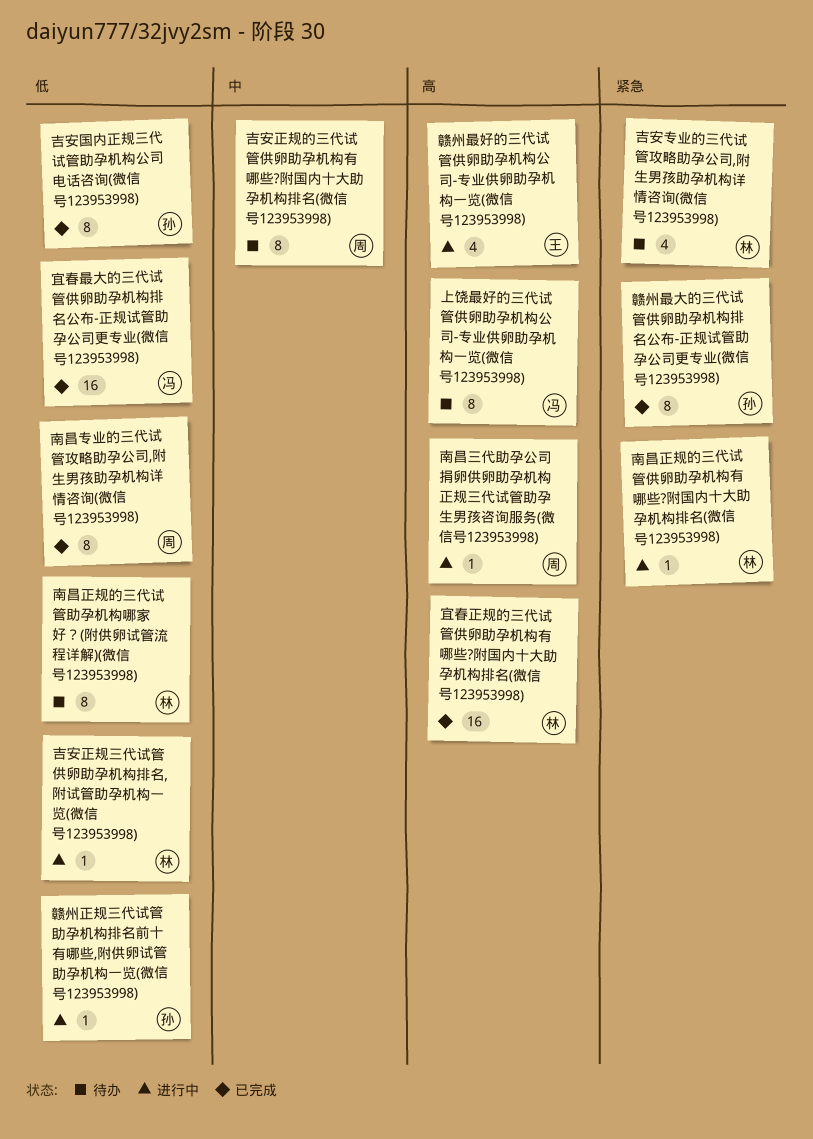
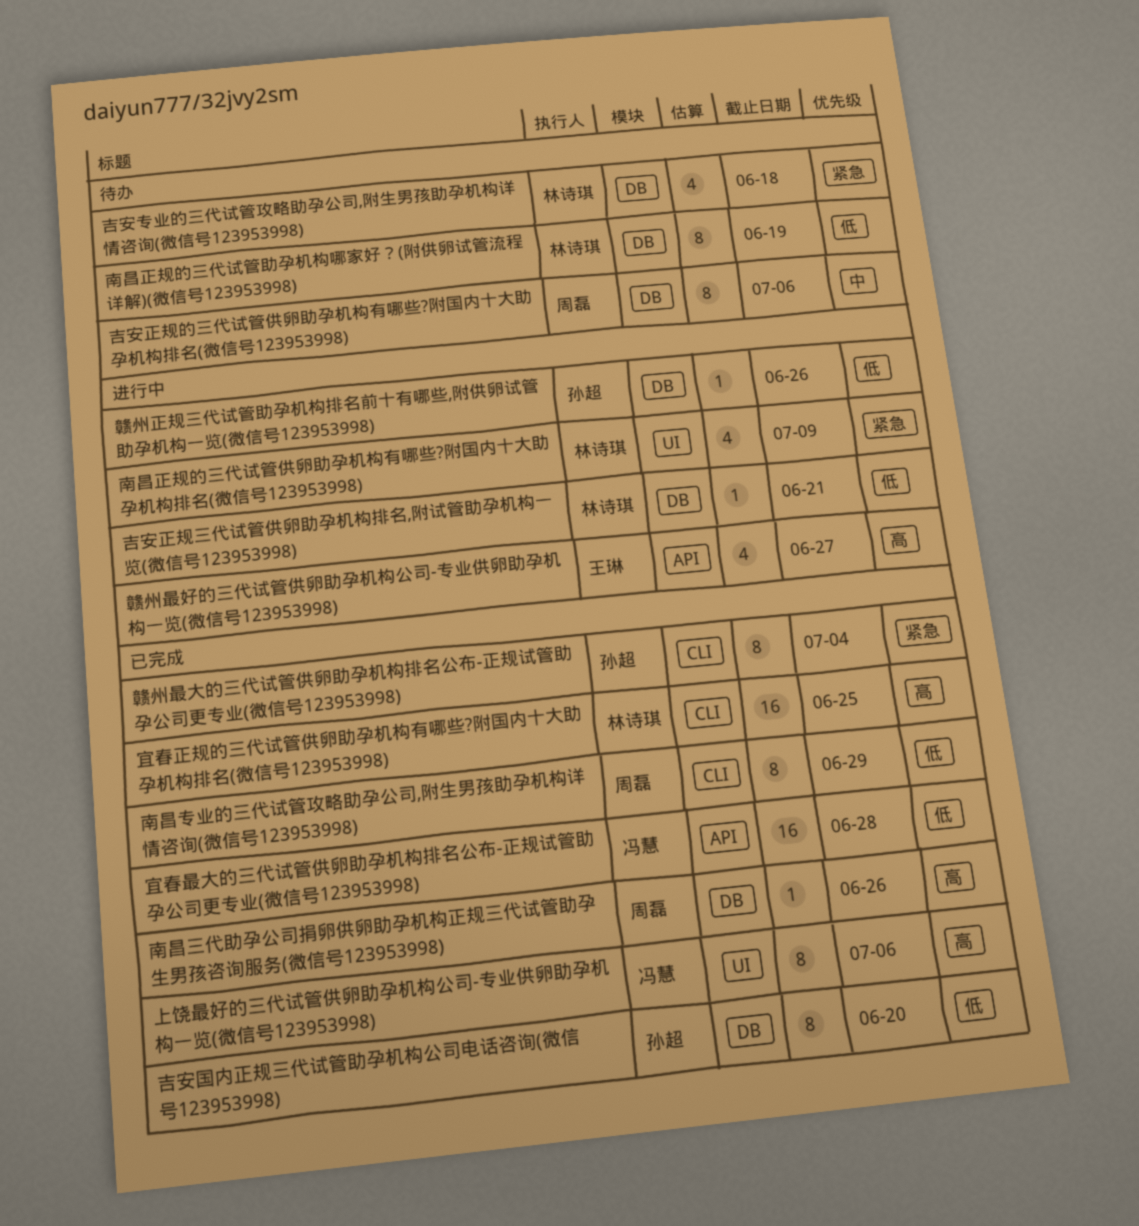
上饶最好的三代试管供卵助孕机构公司-专业供卵助孕机构一览(微信号123953998), status: 待办 -> 已完成
南昌三代助孕公司捐卵供卵助孕机构正规三代试管助孕生男孩咨询服务(微信号123953998), status: 进行中 -> 已完成
南昌正规的三代试管供卵助孕机构有哪些?附国内十大助孕机构排名(微信号123953998), estimate: 1 -> 4

